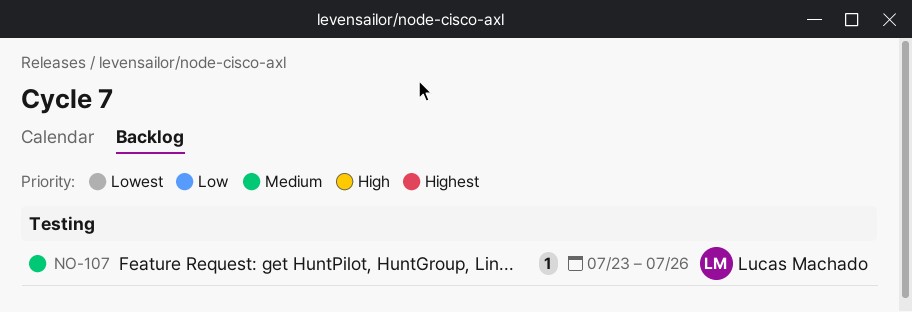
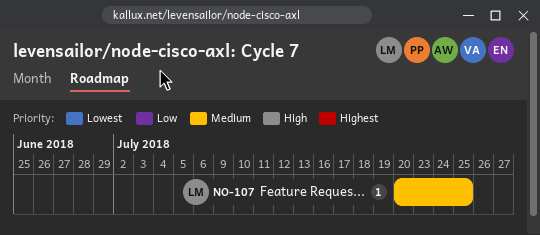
NO-107, start: Jul 23 -> Jul 20
NO-107, due: Jul 26 -> Jul 25

